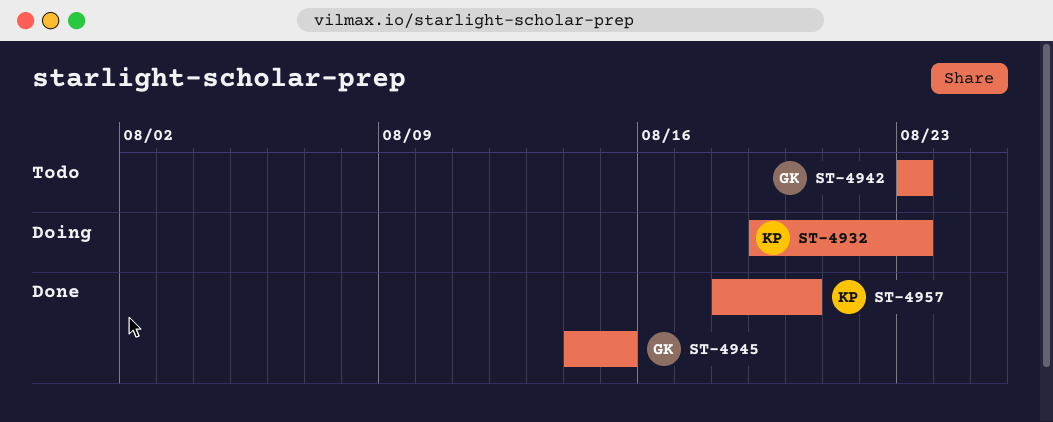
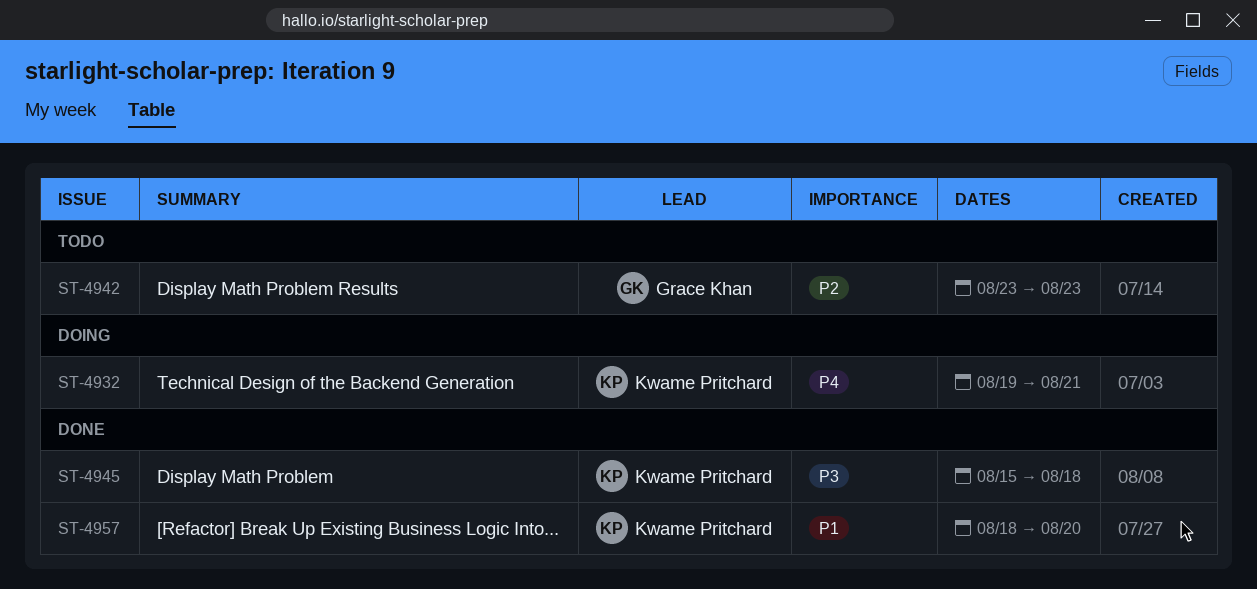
ST-4932, due: Aug 23 -> Aug 21
ST-4945, owner: Grace Khan -> Kwame Pritchard
ST-4945, start: Aug 14 -> Aug 15
ST-4945, due: Aug 15 -> Aug 18

